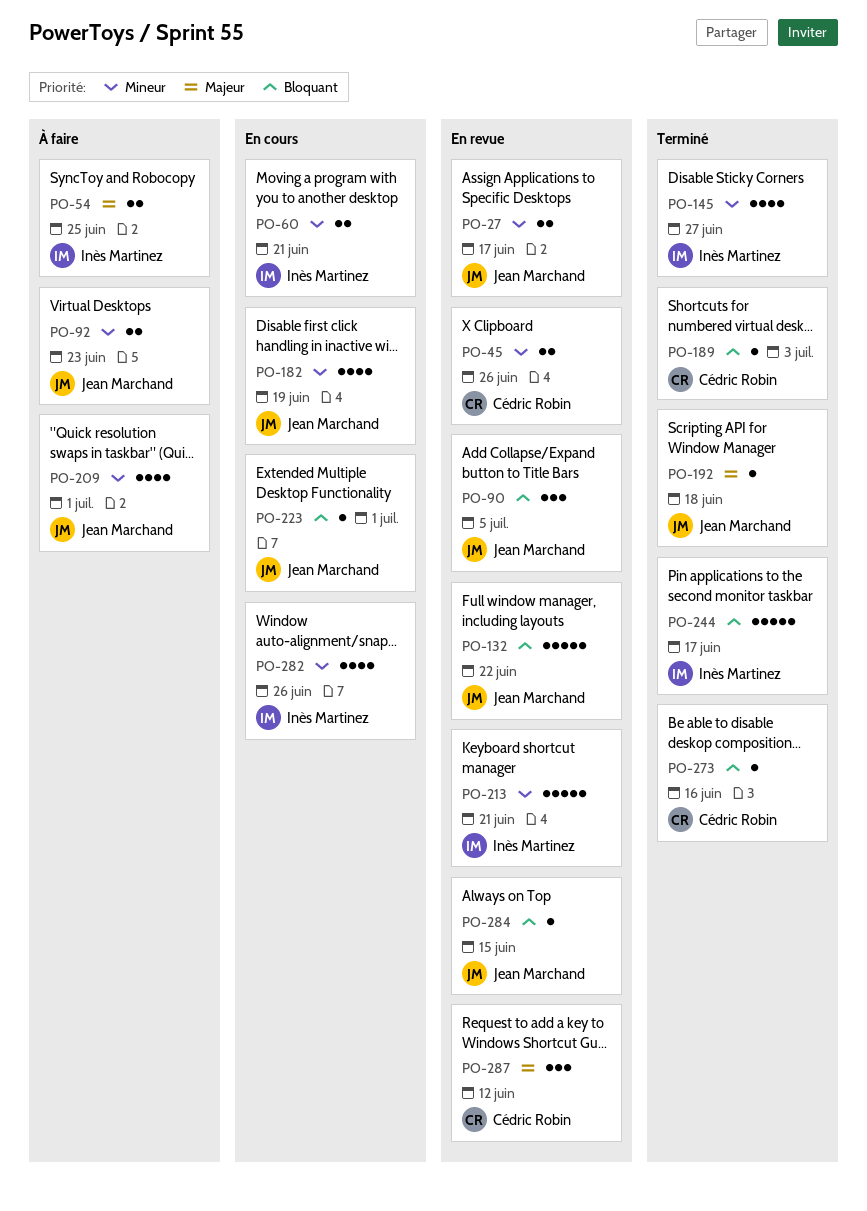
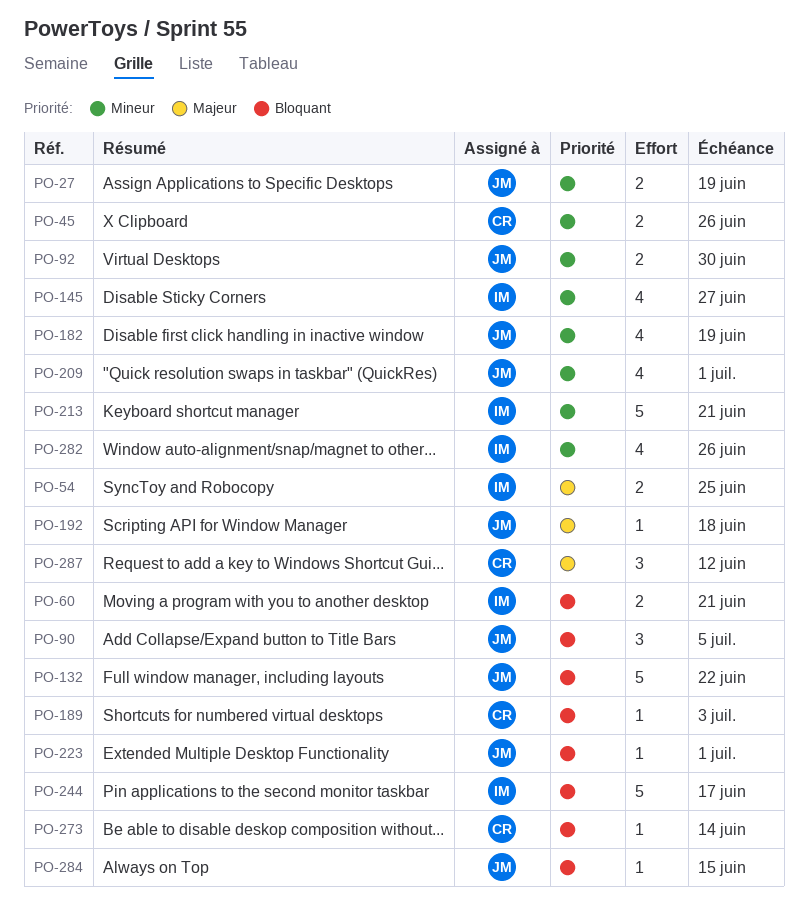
PO-27, due: Jun 17 -> Jun 19
PO-60, priority: Mineur -> Bloquant
PO-92, due: Jun 23 -> Jun 30
PO-273, due: Jun 16 -> Jun 14

